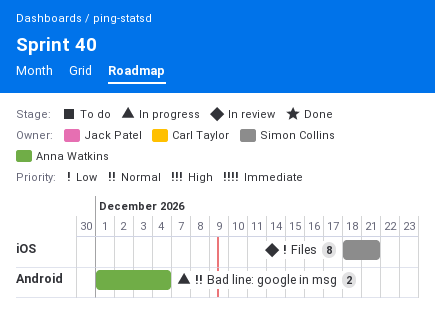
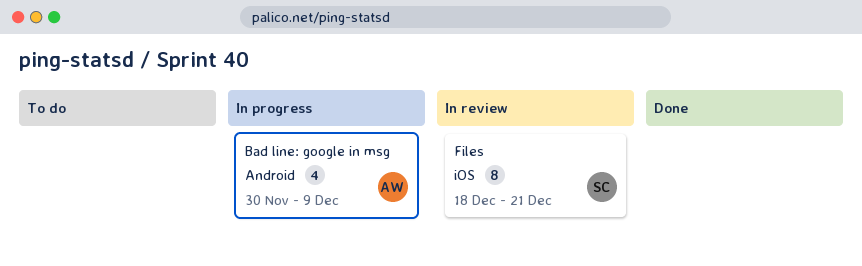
Bad line: google in msg, estimate: 2 -> 4
Bad line: google in msg, start: Dec 1 -> Nov 30
Bad line: google in msg, due: Dec 4 -> Dec 9

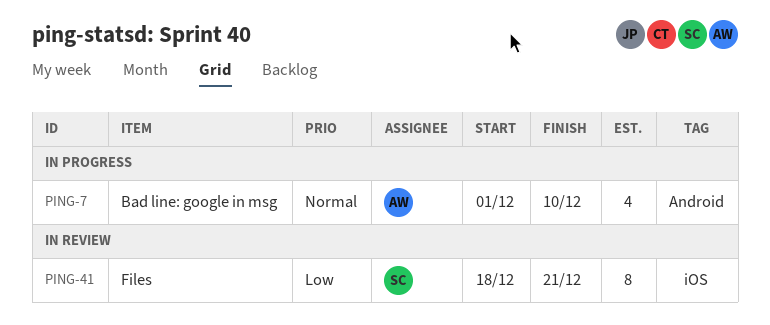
Bad line: google in msg, start: Nov 30 -> Dec 1
Bad line: google in msg, due: Dec 9 -> Dec 10

